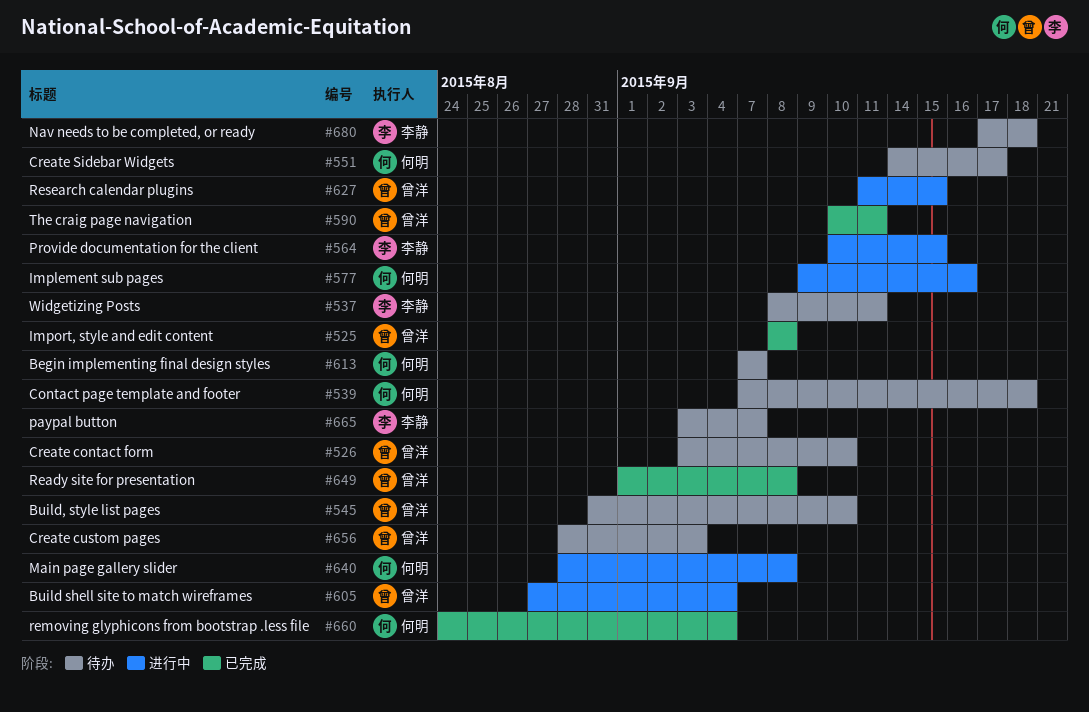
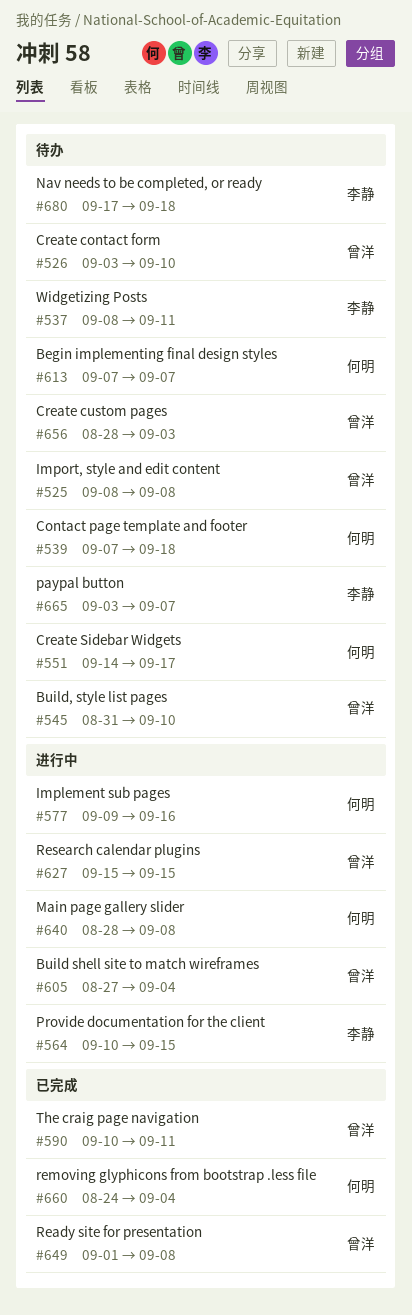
#525, status: 已完成 -> 待办
#627, start: Sep 11 -> Sep 15

